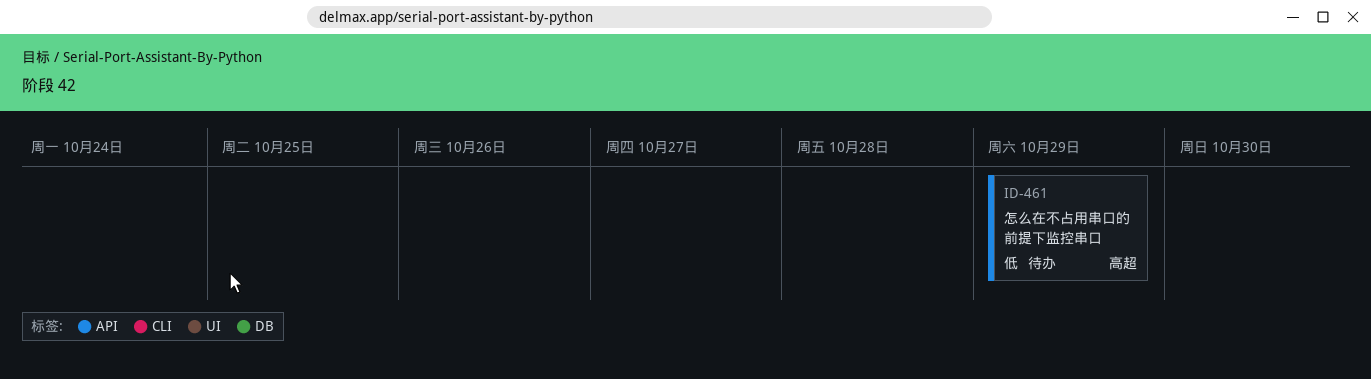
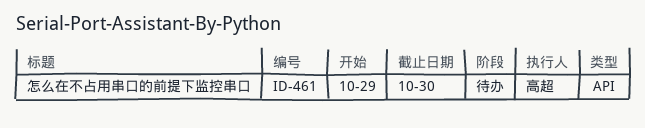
ID-461, due: Oct 29 -> Oct 30

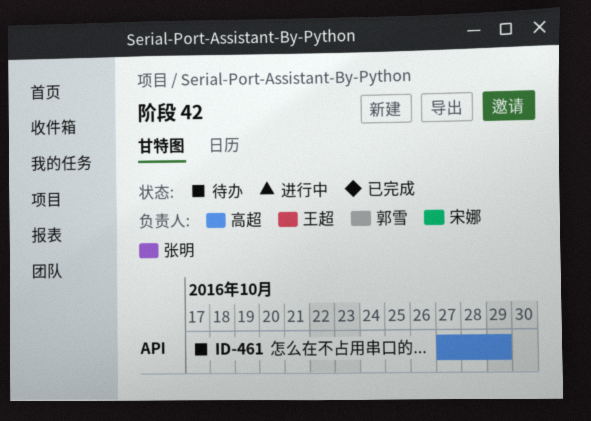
ID-461, start: Oct 29 -> Oct 27
ID-461, due: Oct 30 -> Oct 29

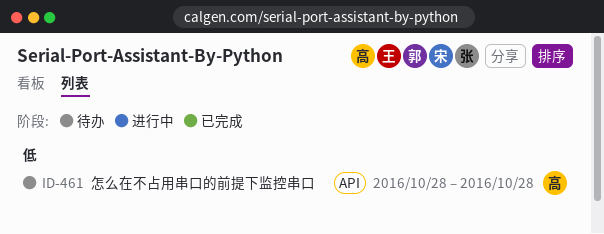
ID-461, start: Oct 27 -> Oct 28
ID-461, due: Oct 29 -> Oct 28

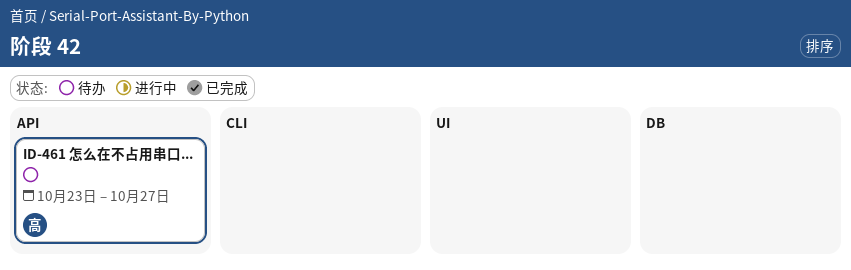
ID-461, start: Oct 28 -> Oct 23
ID-461, due: Oct 28 -> Oct 27

